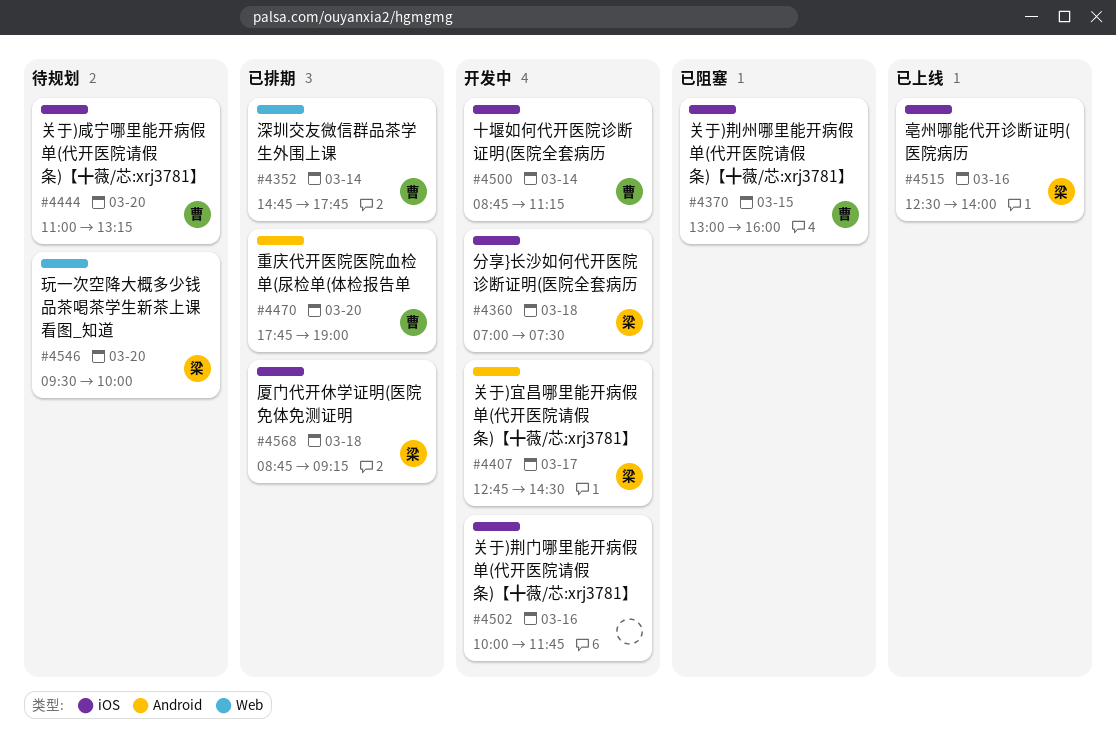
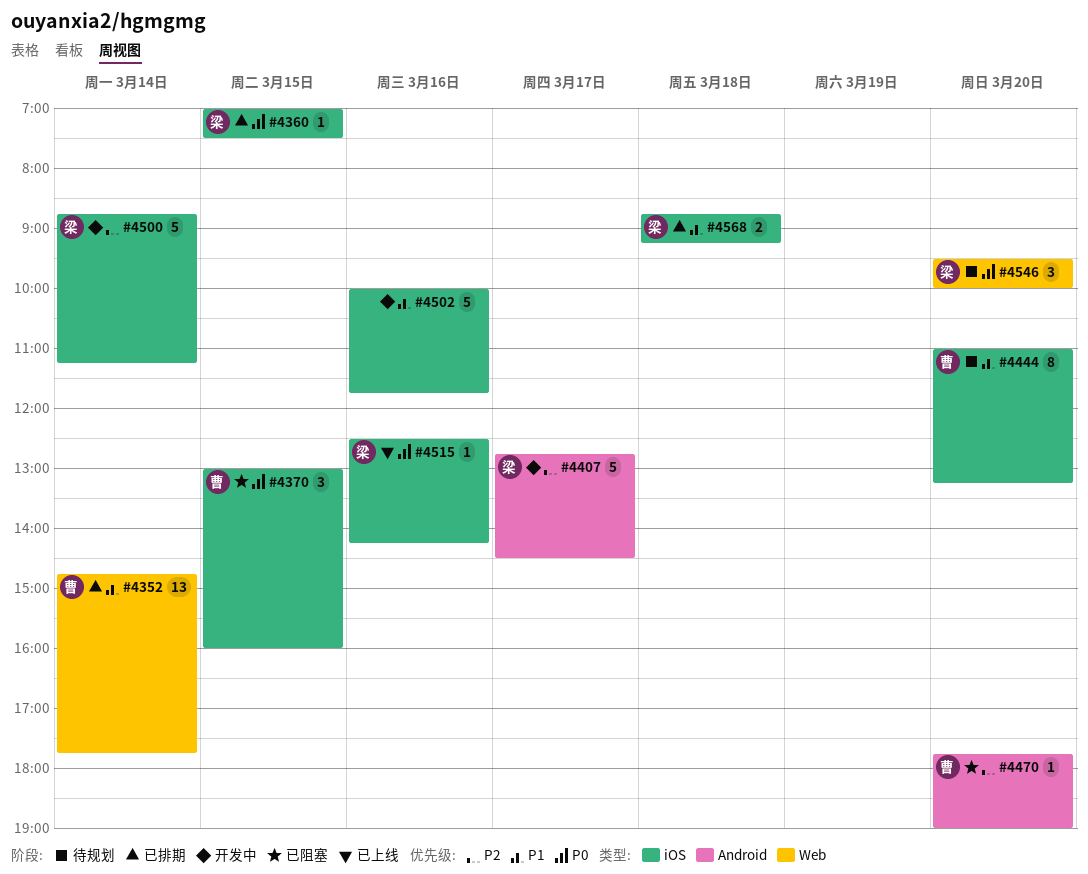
#4360, status: 开发中 -> 已排期
#4360, day: Mar 18 -> Mar 15
#4470, status: 已排期 -> 已阻塞
#4500, owner: 曹 -> 梁
#4515, ends: 14:00 -> 14:15

